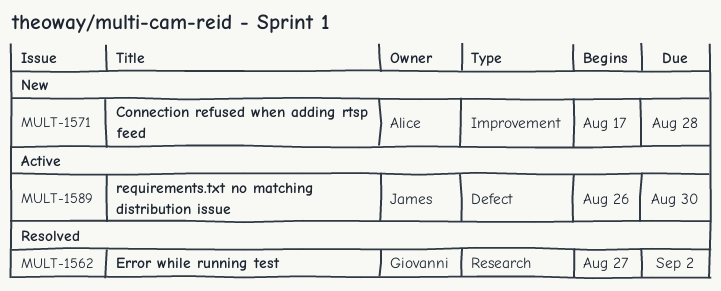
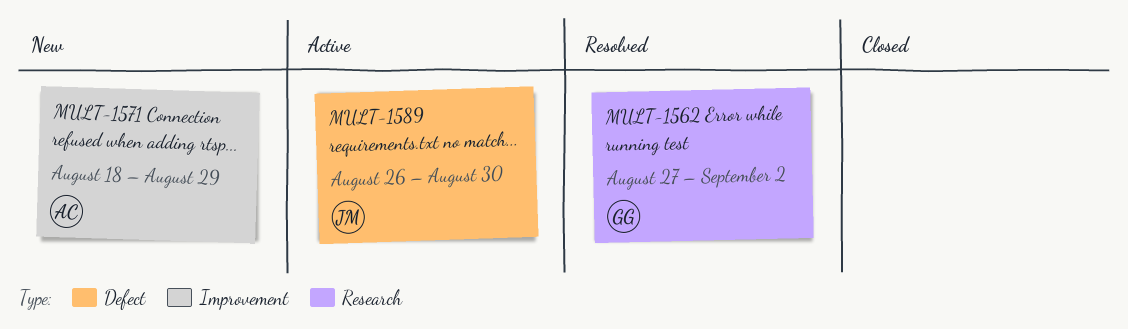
MULT-1571, start: Aug 17 -> Aug 18
MULT-1571, due: Aug 28 -> Aug 29

